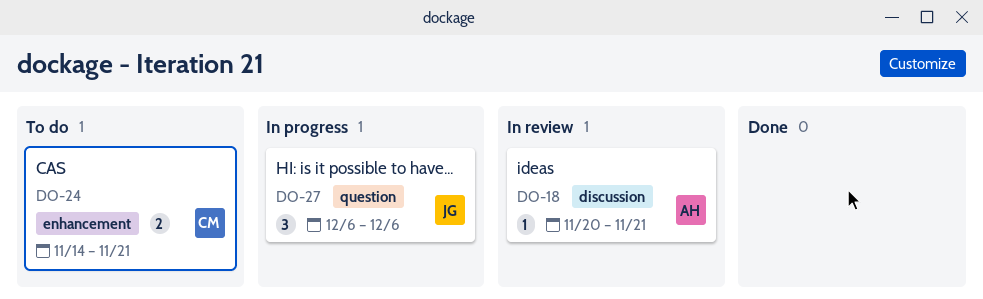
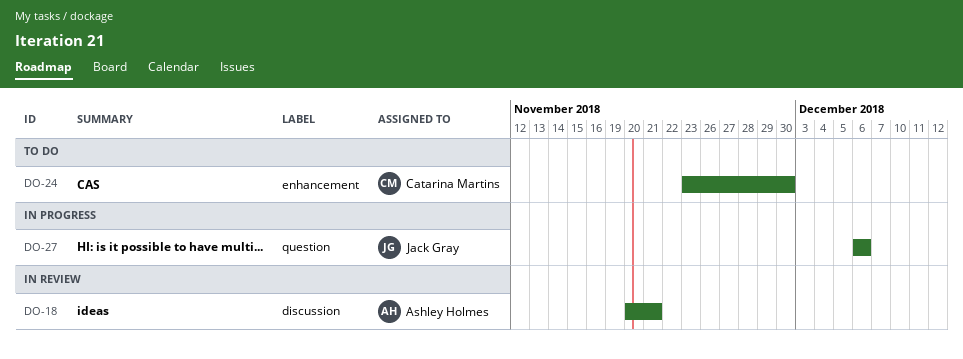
DO-24, start: Nov 14 -> Nov 23
DO-24, due: Nov 21 -> Nov 30

